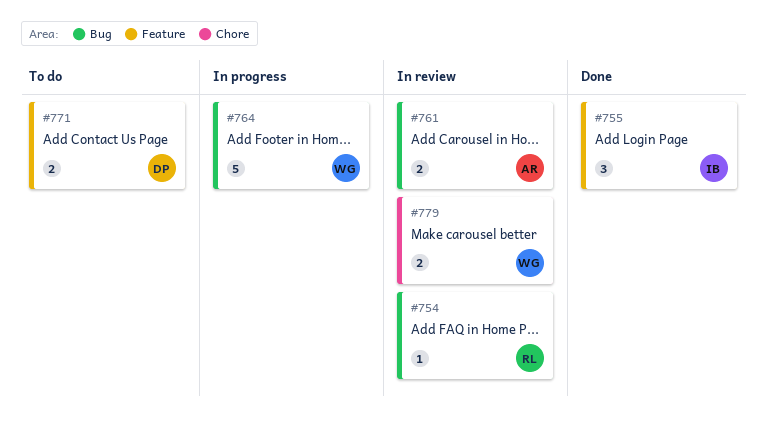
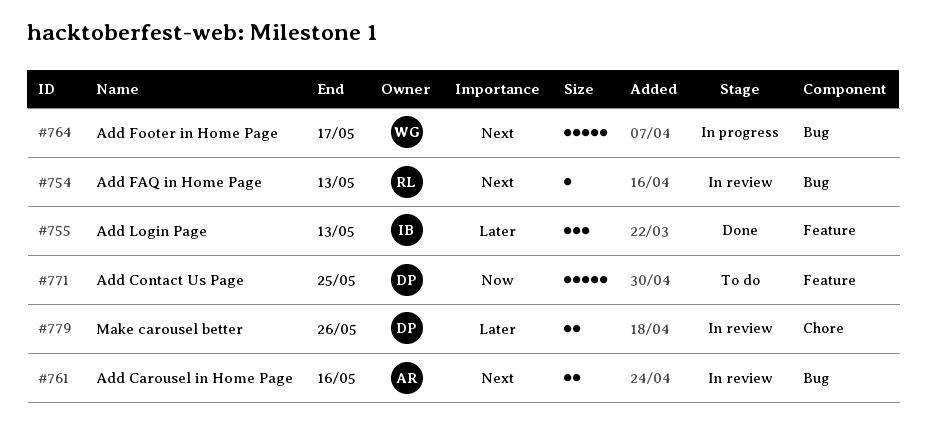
#771, estimate: 2 -> 5
#779, owner: WG -> DP

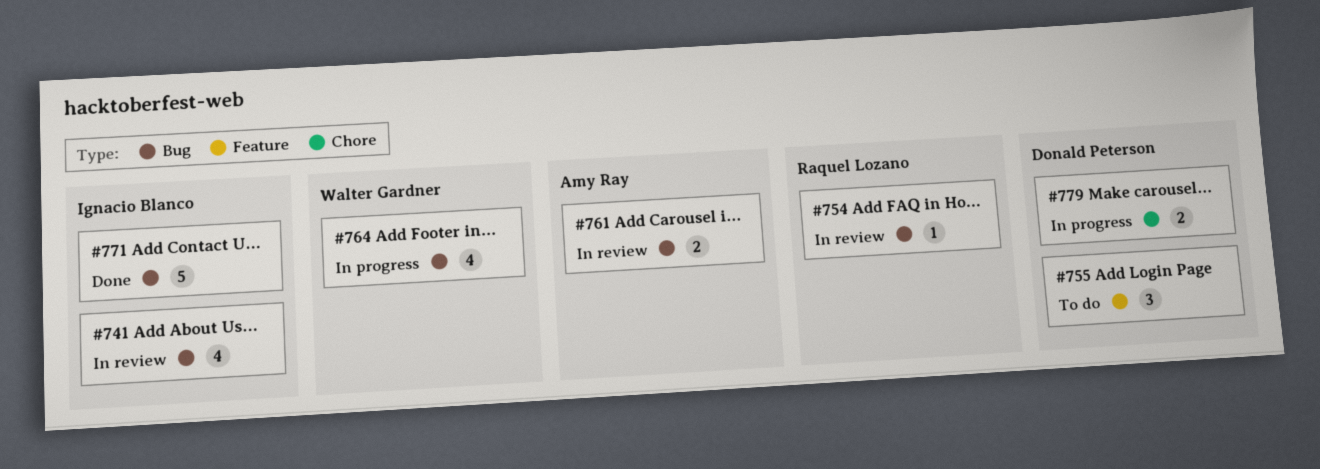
#741: none -> present
#755, status: Done -> To do
#755, owner: Ignacio Blanco -> Donald Peterson
#764, estimate: 5 -> 4
#771, status: To do -> Done
#771, owner: Donald Peterson -> Ignacio Blanco
#771, label: Feature -> Bug
#779, status: In review -> In progress

